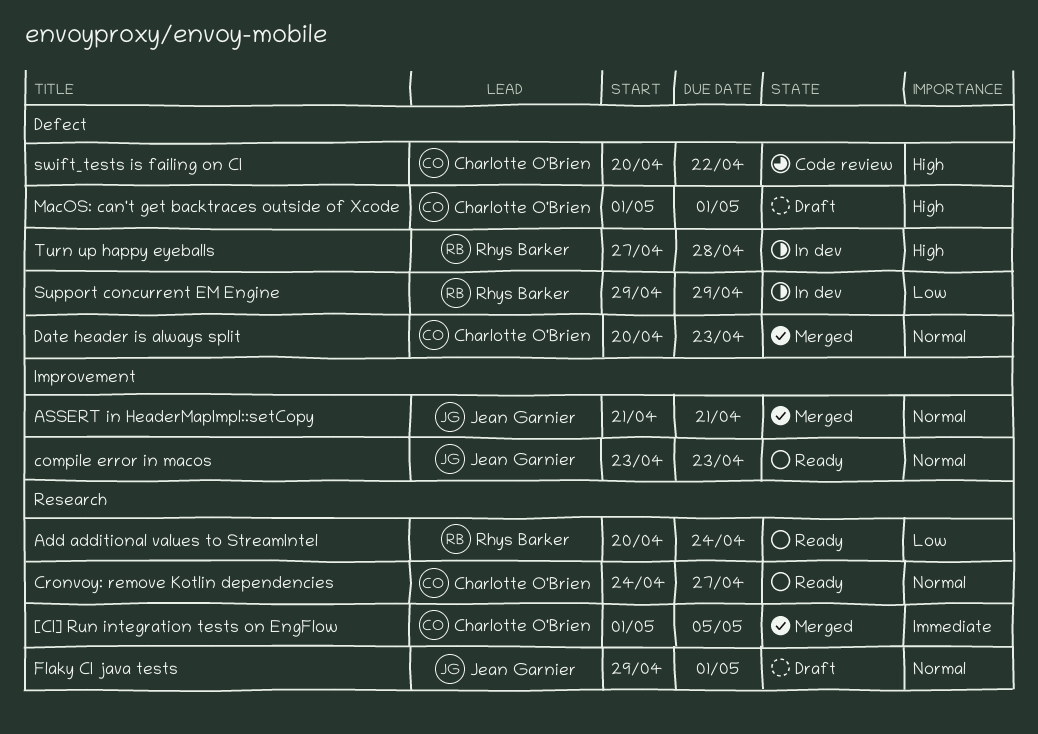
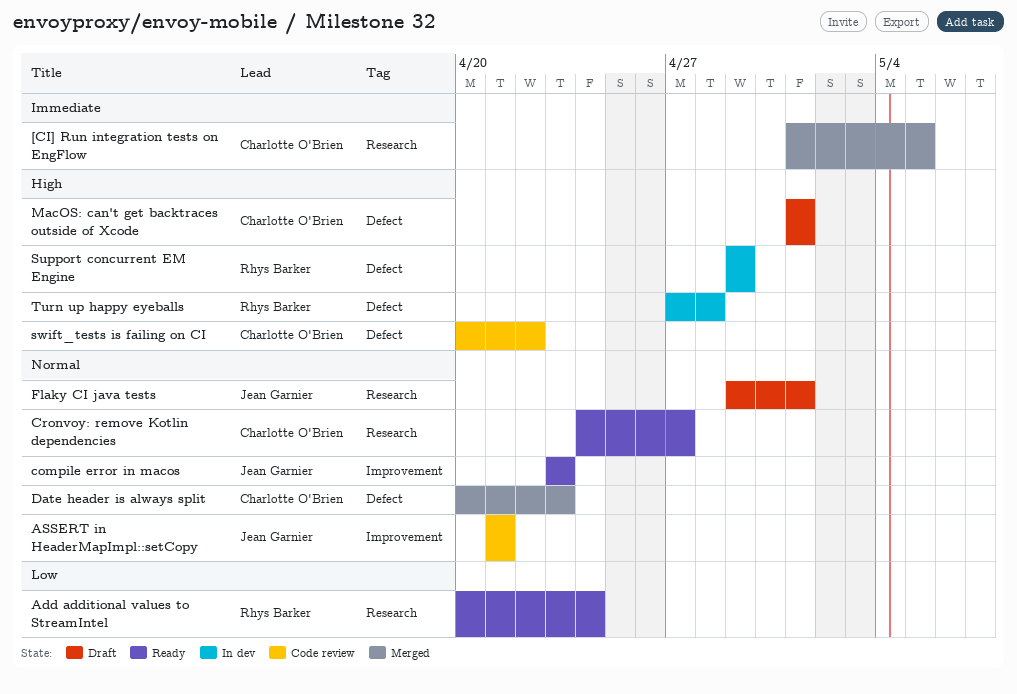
ASSERT in HeaderMapImpl::setCopy, status: Merged -> Code review
Support concurrent EM Engine, priority: Low -> High

